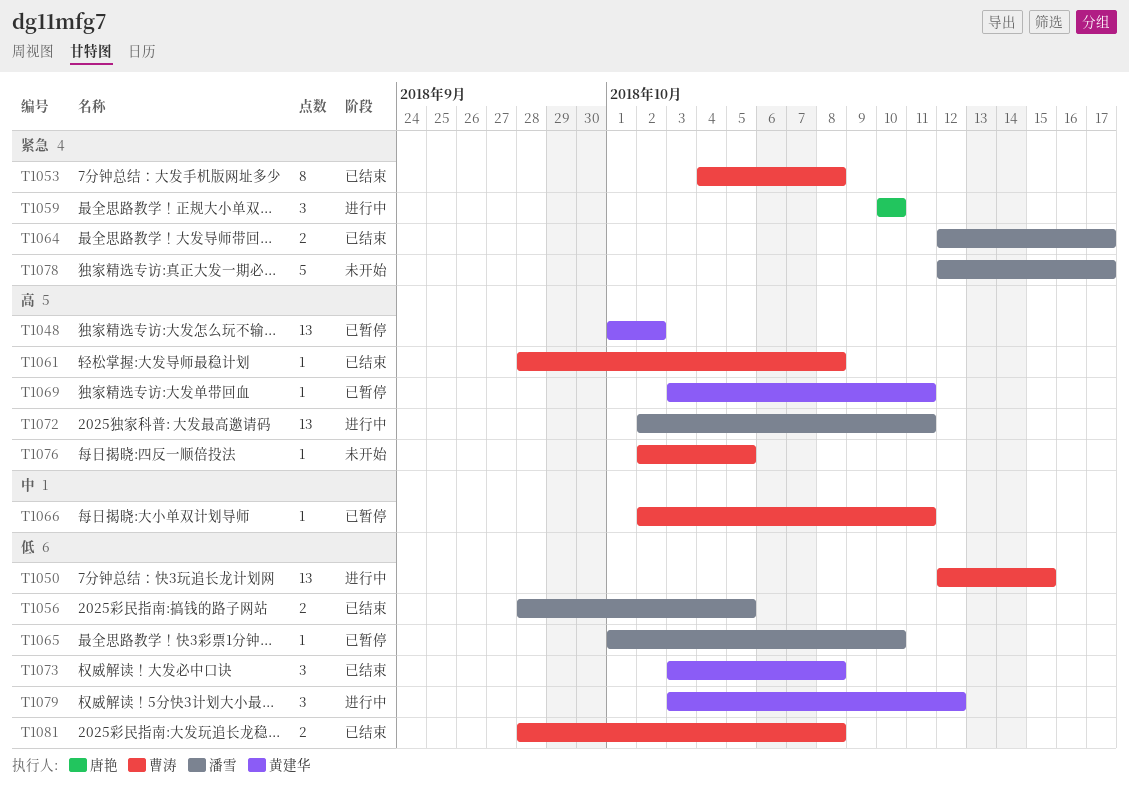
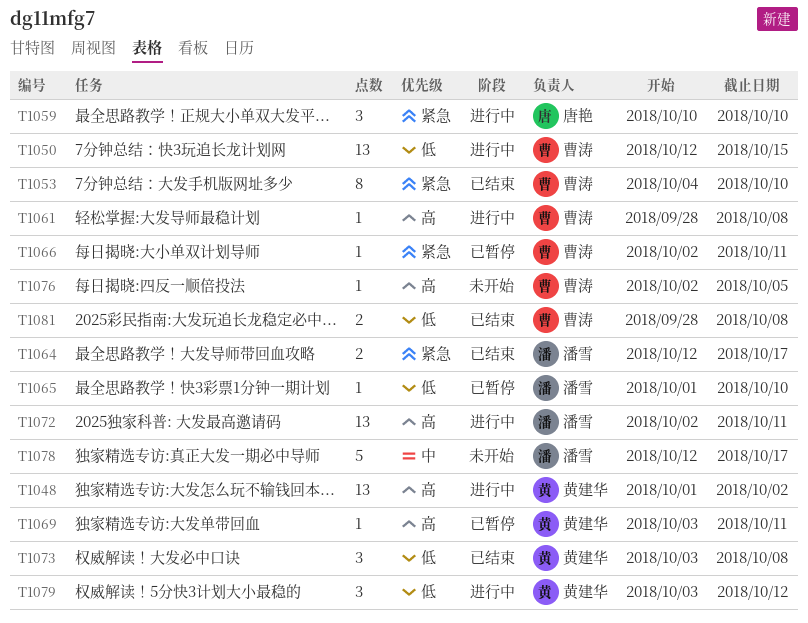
T1048, status: 已暂停 -> 进行中
T1053, due: Oct 8 -> Oct 10
T1056: present -> none
T1061, status: 已结束 -> 进行中
T1066, priority: 中 -> 紧急
T1078, priority: 紧急 -> 中

